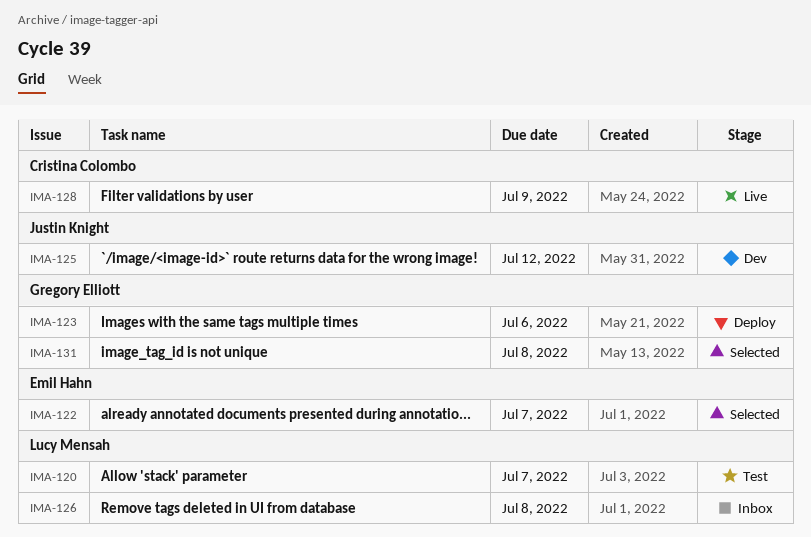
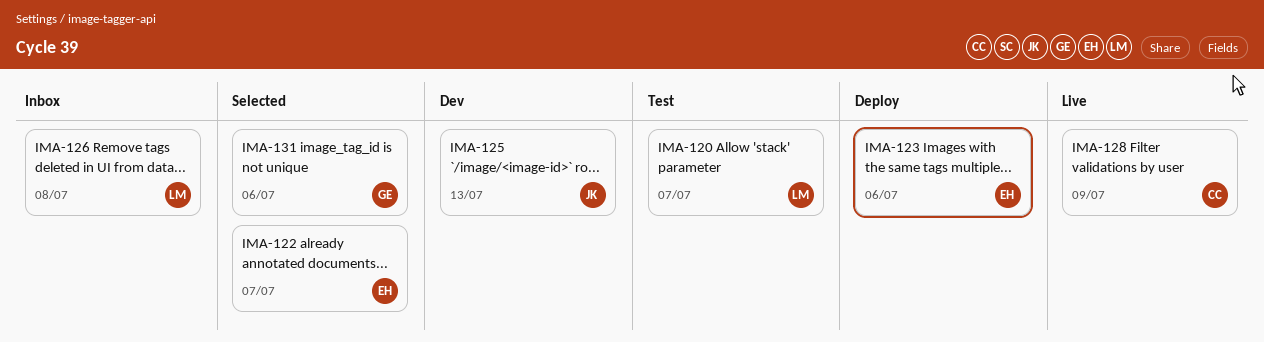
IMA-123, owner: Gregory Elliott -> Emil Hahn
IMA-125, due: Jul 12 -> Jul 13
IMA-131, due: Jul 8 -> Jul 6

